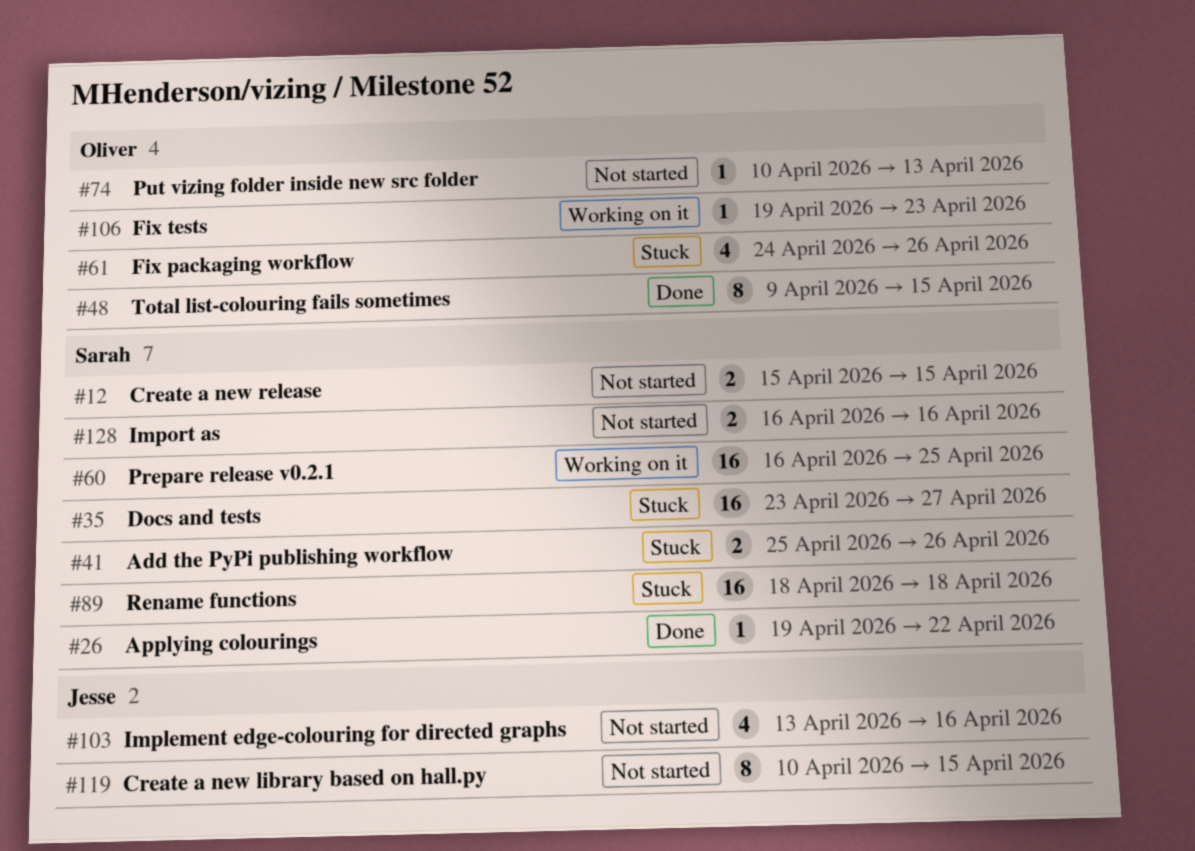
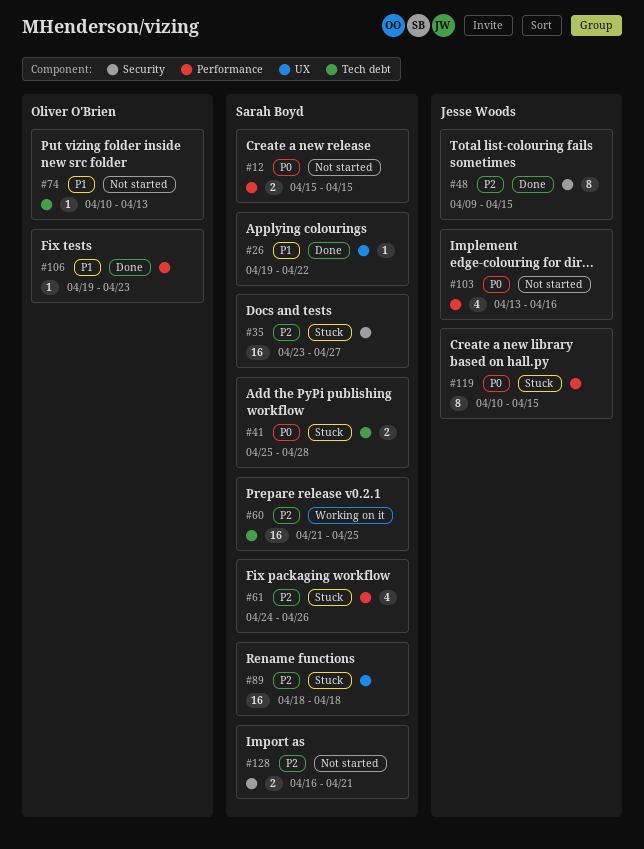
#41, due: Apr 26 -> Apr 28
#48, owner: Oliver O'Brien -> Jesse Woods
#60, start: Apr 16 -> Apr 21
#61, owner: Oliver O'Brien -> Sarah Boyd
#106, status: Working on it -> Done
#119, status: Not started -> Stuck
#128, due: Apr 16 -> Apr 21

